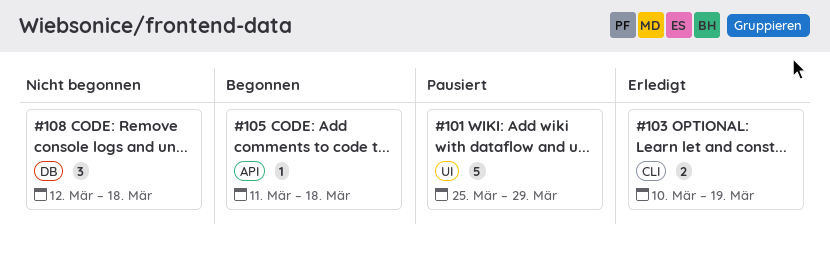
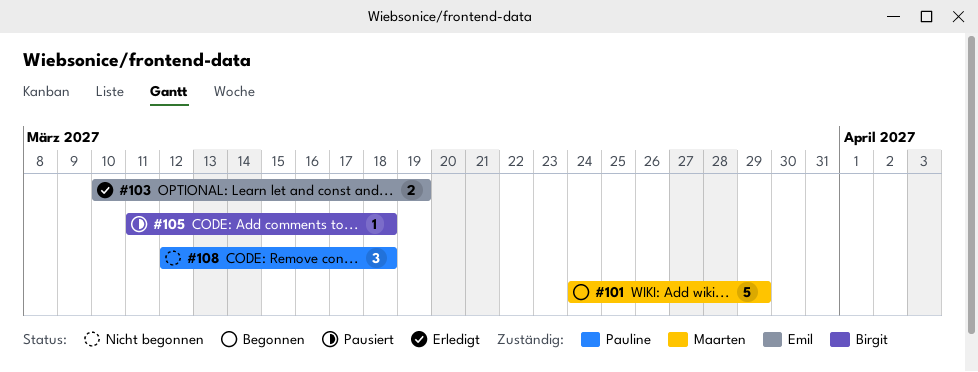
#101, status: Pausiert -> Begonnen
#101, start: Mar 25 -> Mar 24
#105, status: Begonnen -> Pausiert

